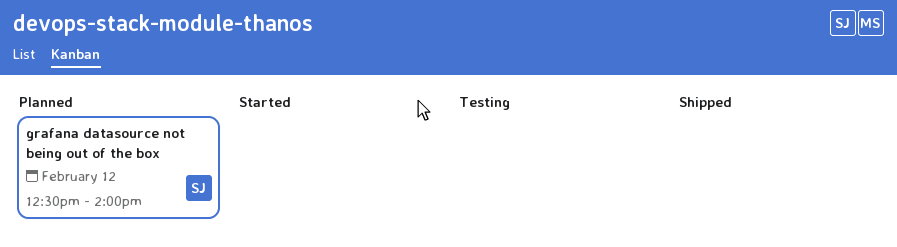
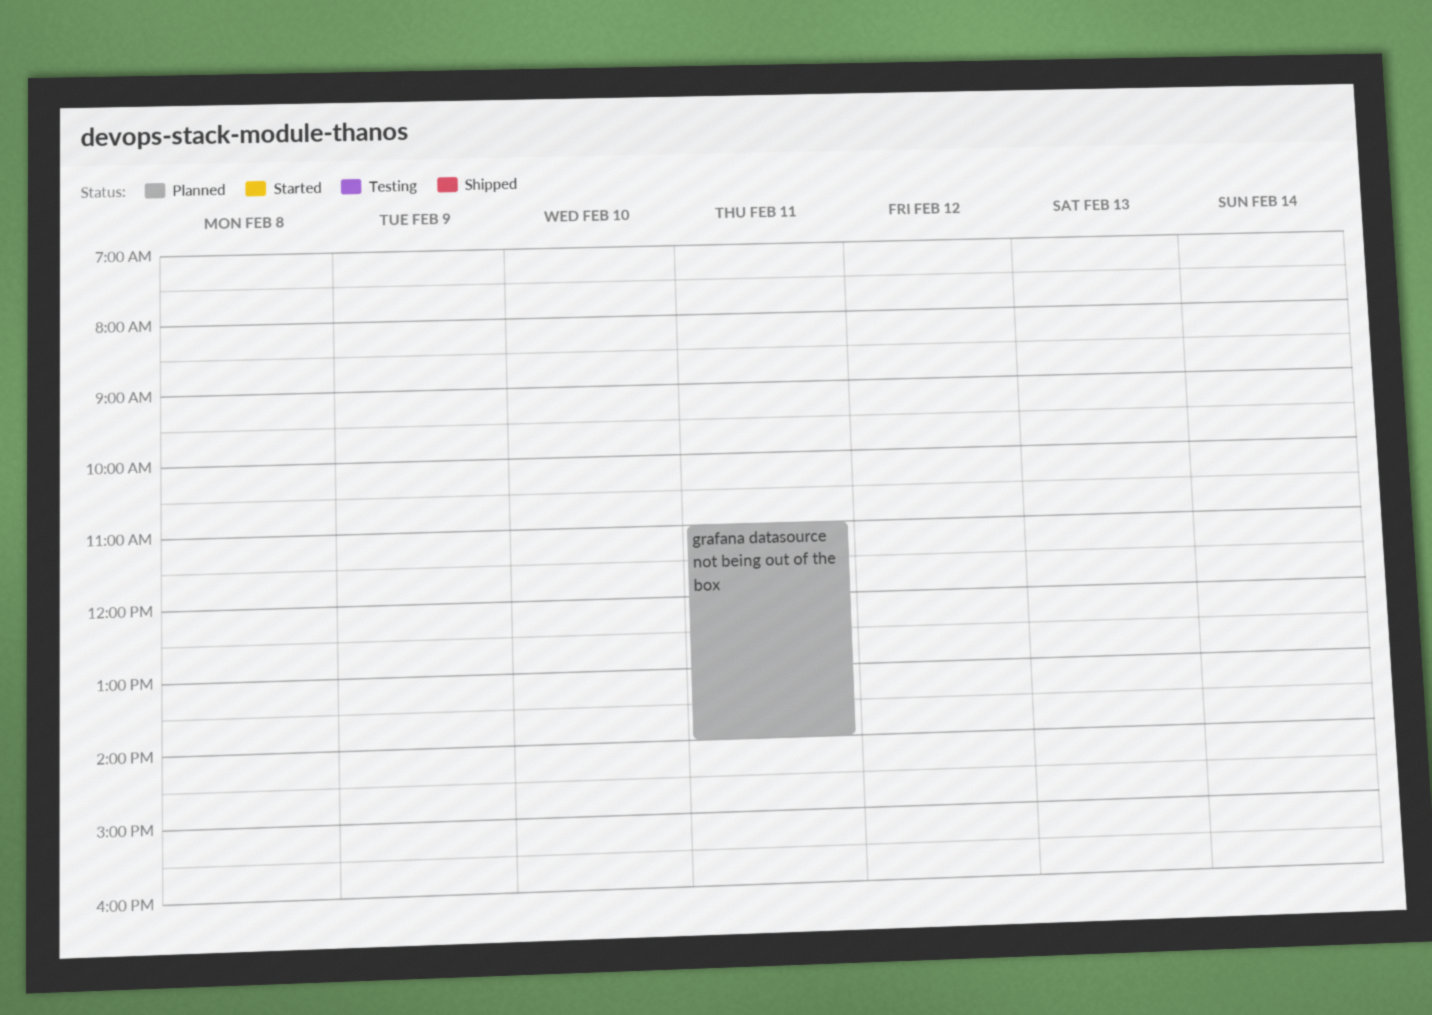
grafana datasource not being out of the box, day: Feb 12 -> Feb 11
grafana datasource not being out of the box, begins: 12:30 -> 11:00

